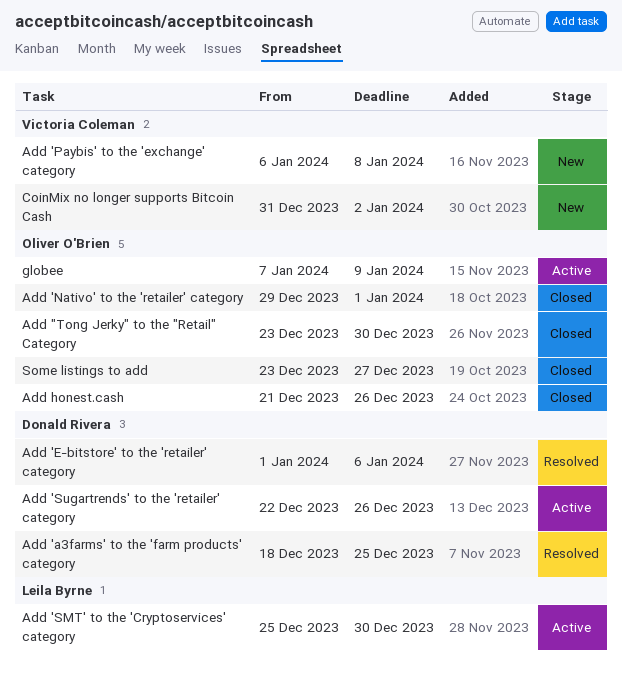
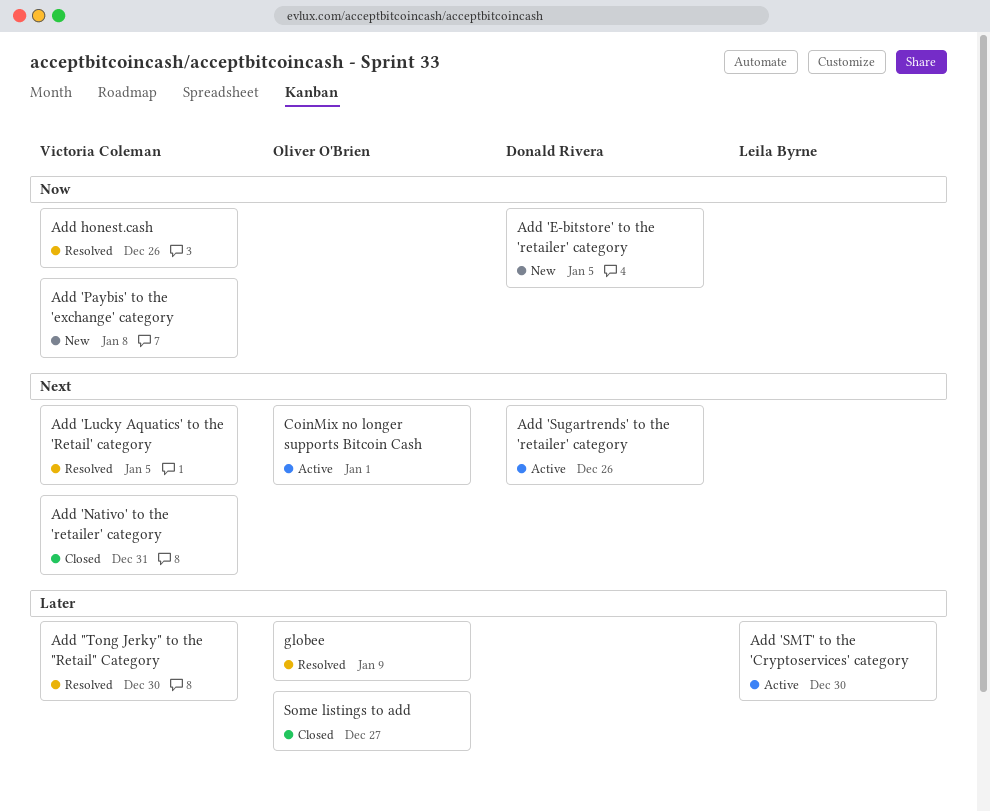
Add "Tong Jerky" to the "Retail" Category, status: Closed -> Resolved
Add "Tong Jerky" to the "Retail" Category, owner: Oliver O'Brien -> Victoria Coleman
Add 'a3farms' to the 'farm products' category: present -> none
Add 'E-bitstore' to the 'retailer' category, status: Resolved -> New
Add 'E-bitstore' to the 'retailer' category, due: Jan 6 -> Jan 5
Add 'Lucky Aquatics' to the 'Retail' category: none -> present
Add 'Nativo' to the 'retailer' category, owner: Oliver O'Brien -> Victoria Coleman
Add 'Nativo' to the 'retailer' category, due: Jan 1 -> Dec 31
Add honest.cash, status: Closed -> Resolved
Add honest.cash, owner: Oliver O'Brien -> Victoria Coleman
CoinMix no longer supports Bitcoin Cash, status: New -> Active
CoinMix no longer supports Bitcoin Cash, owner: Victoria Coleman -> Oliver O'Brien
CoinMix no longer supports Bitcoin Cash, due: Jan 2 -> Jan 1
globee, status: Active -> Resolved

